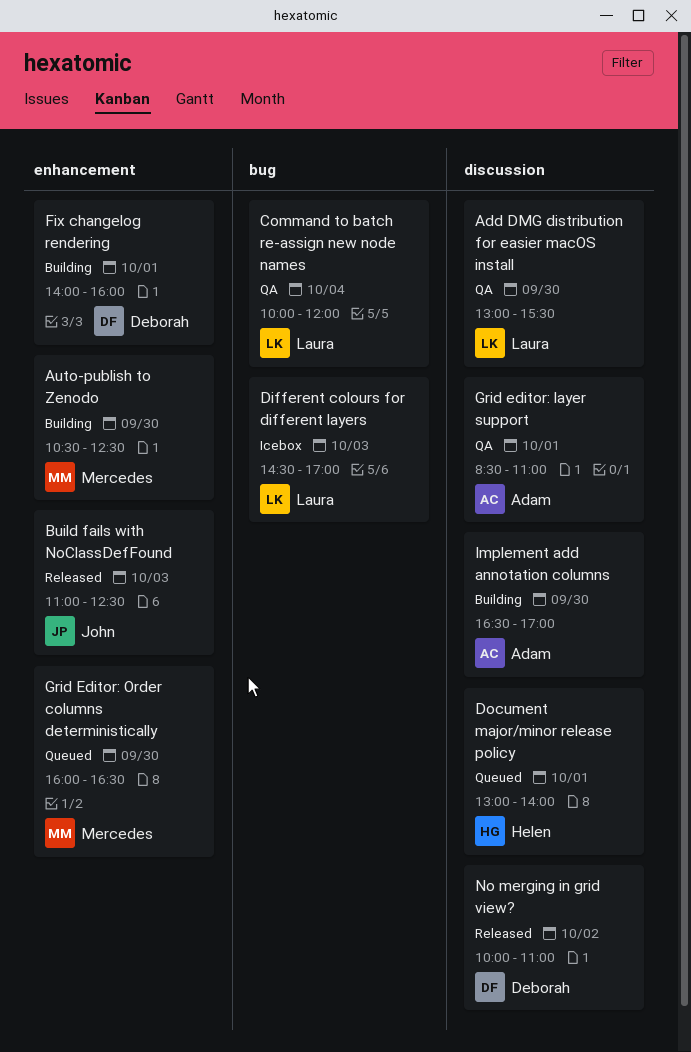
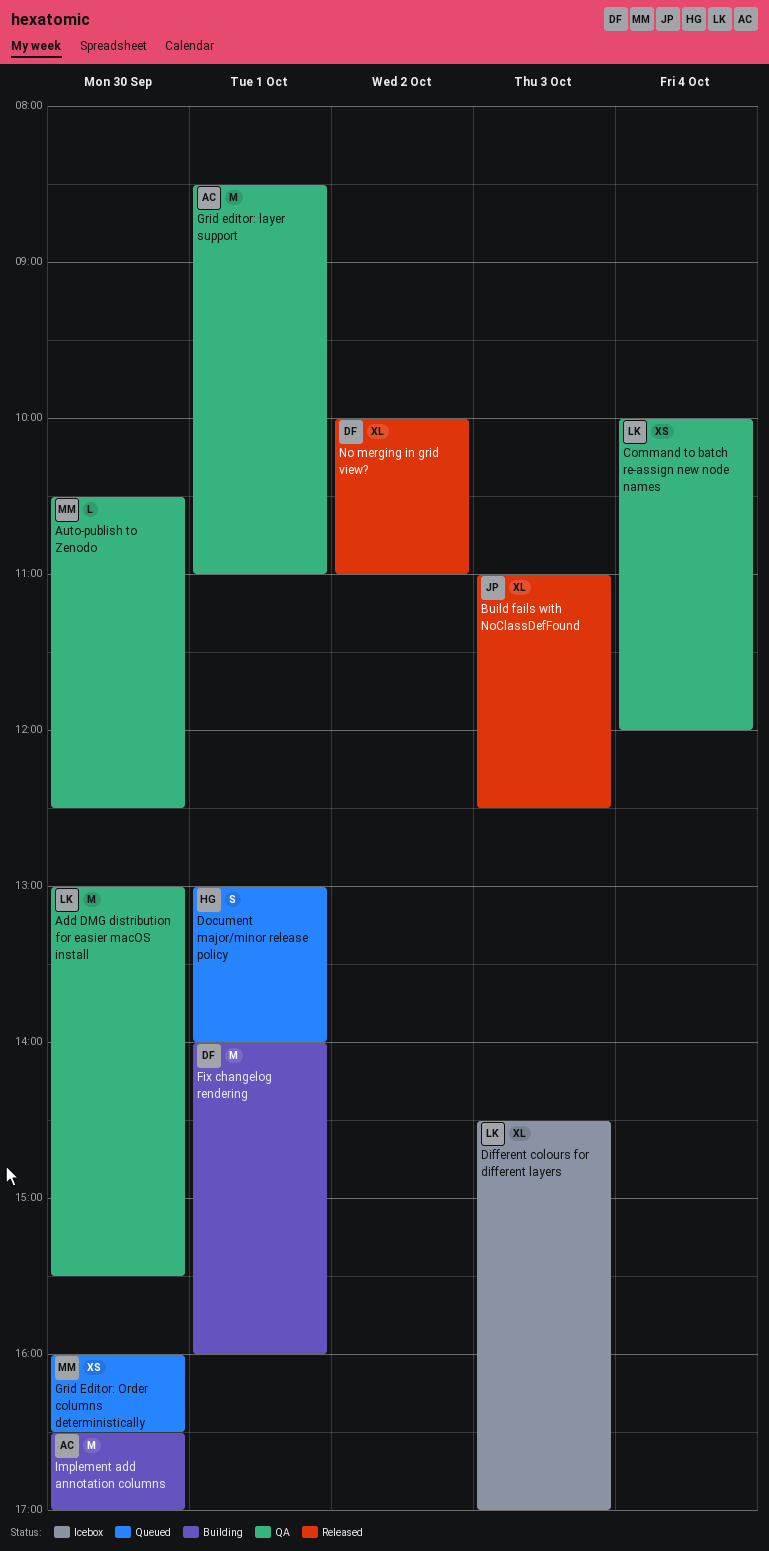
Auto-publish to Zenodo, status: Building -> QA

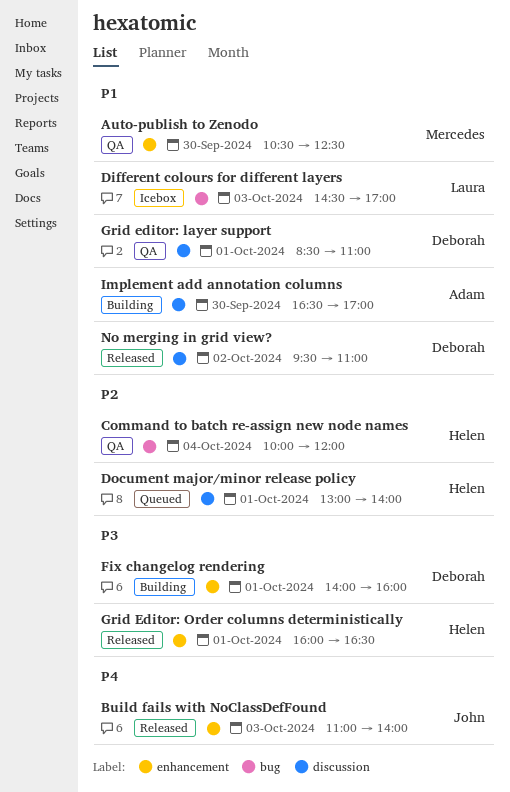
Add DMG distribution for easier macOS install: present -> none
Build fails with NoClassDefFound, ends: 12:30 -> 14:00
Command to batch re-assign new node names, owner: Laura -> Helen
Grid editor: layer support, owner: Adam -> Deborah
Grid Editor: Order columns deterministically, status: Queued -> Released
Grid Editor: Order columns deterministically, owner: Mercedes -> Helen
Grid Editor: Order columns deterministically, day: Sep 30 -> Oct 1
No merging in grid view?, begins: 10:00 -> 09:30

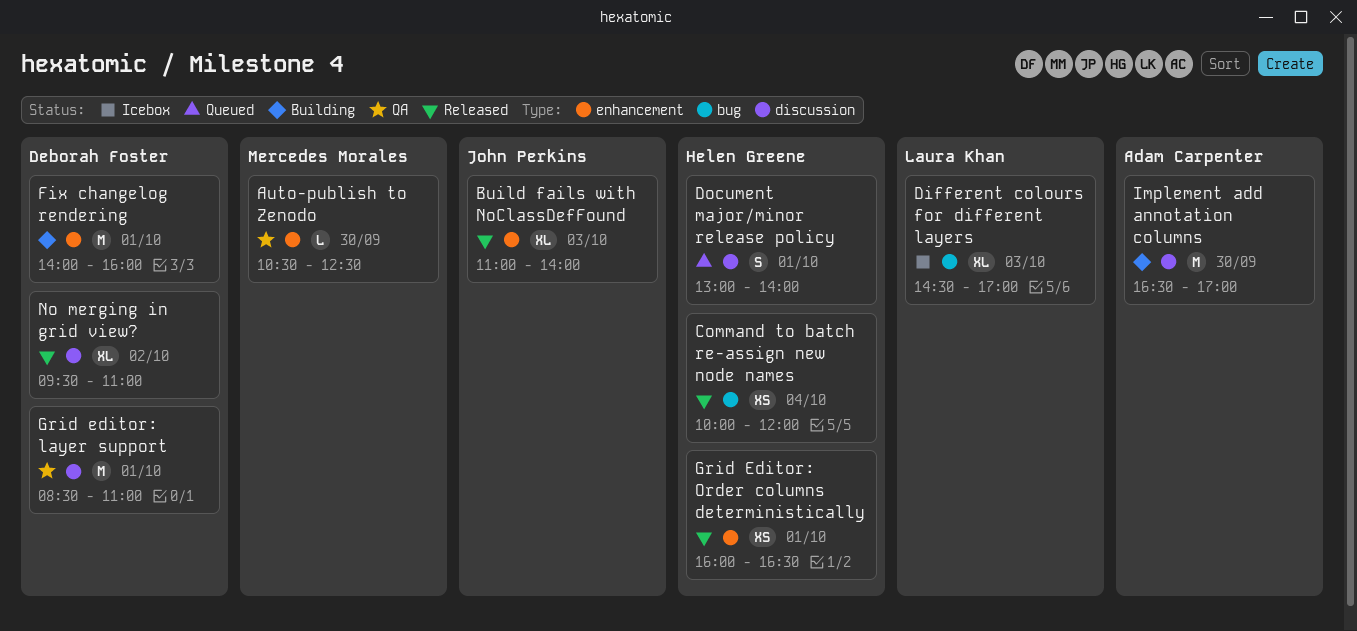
Command to batch re-assign new node names, status: QA -> Released

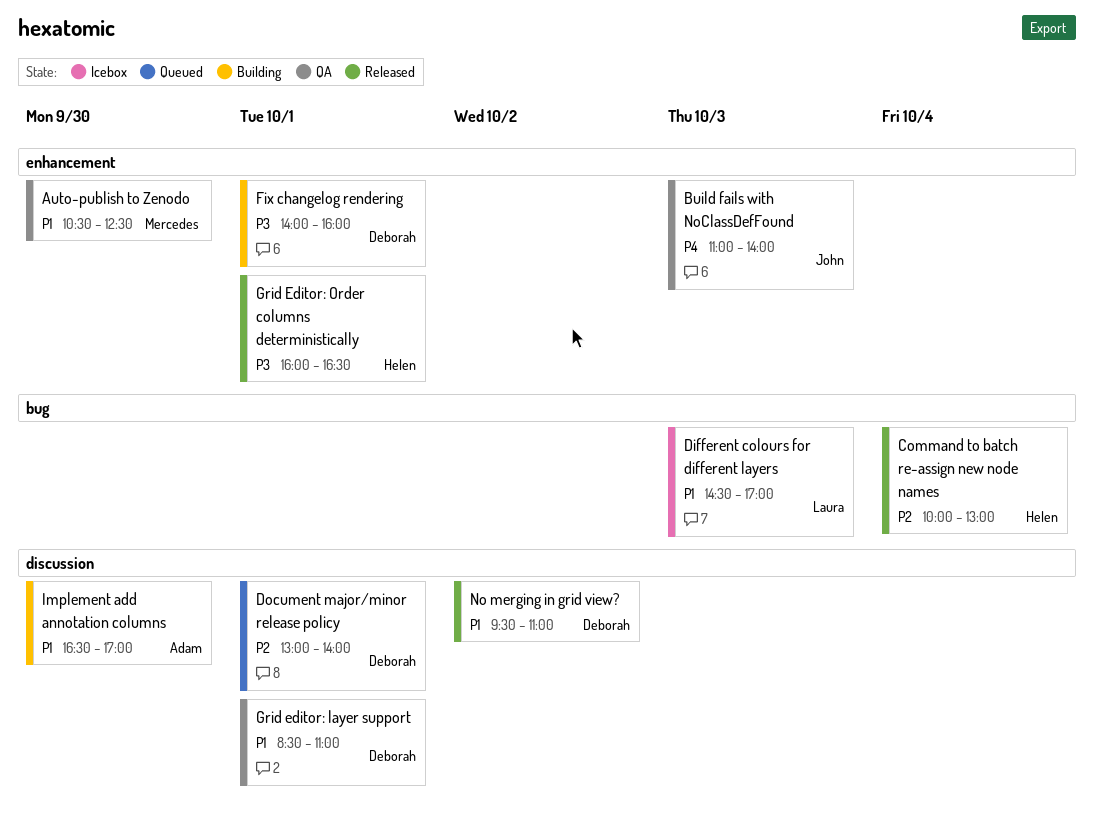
Build fails with NoClassDefFound, status: Released -> QA
Command to batch re-assign new node names, ends: 12:00 -> 13:00
Document major/minor release policy, owner: Helen Greene -> Deborah Foster

